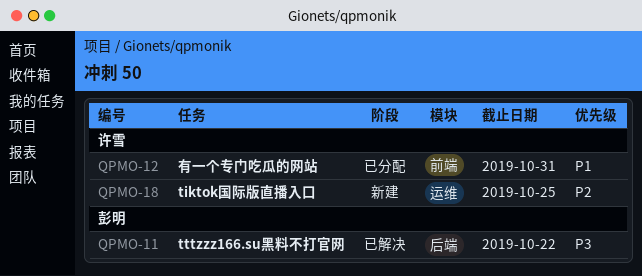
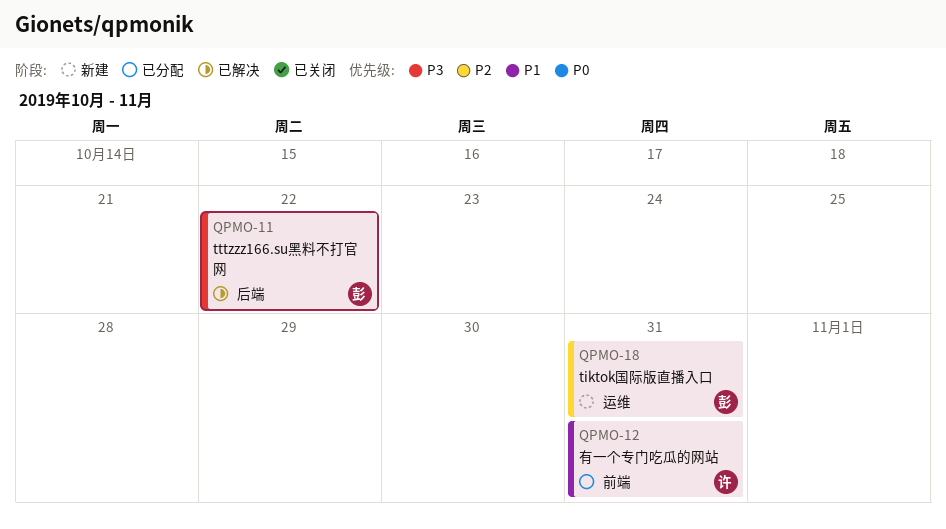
QPMO-18, owner: 许雪 -> 彭明
QPMO-18, due: Oct 25 -> Oct 31

